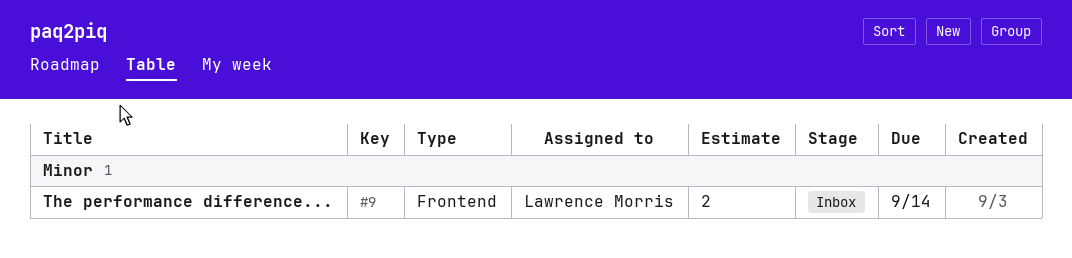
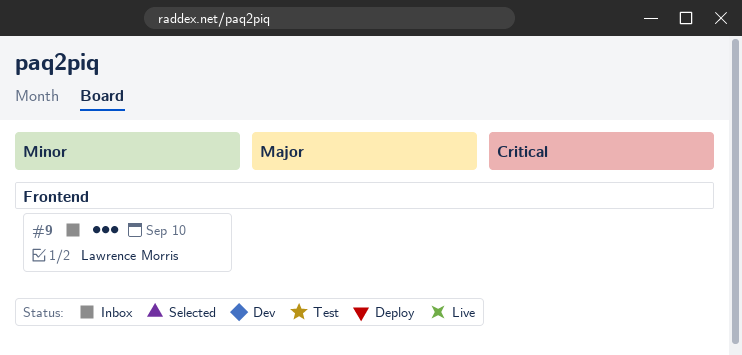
#9, estimate: 2 -> 3
#9, due: Sep 14 -> Sep 10

